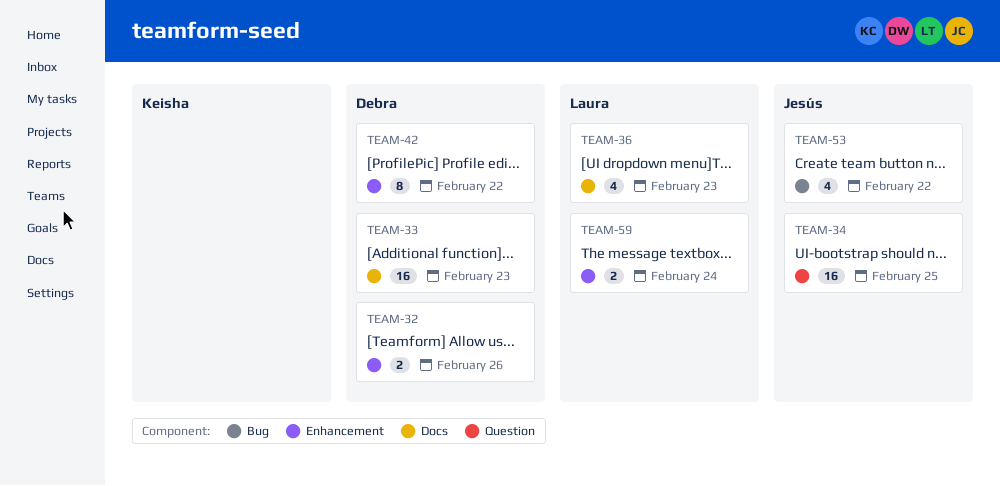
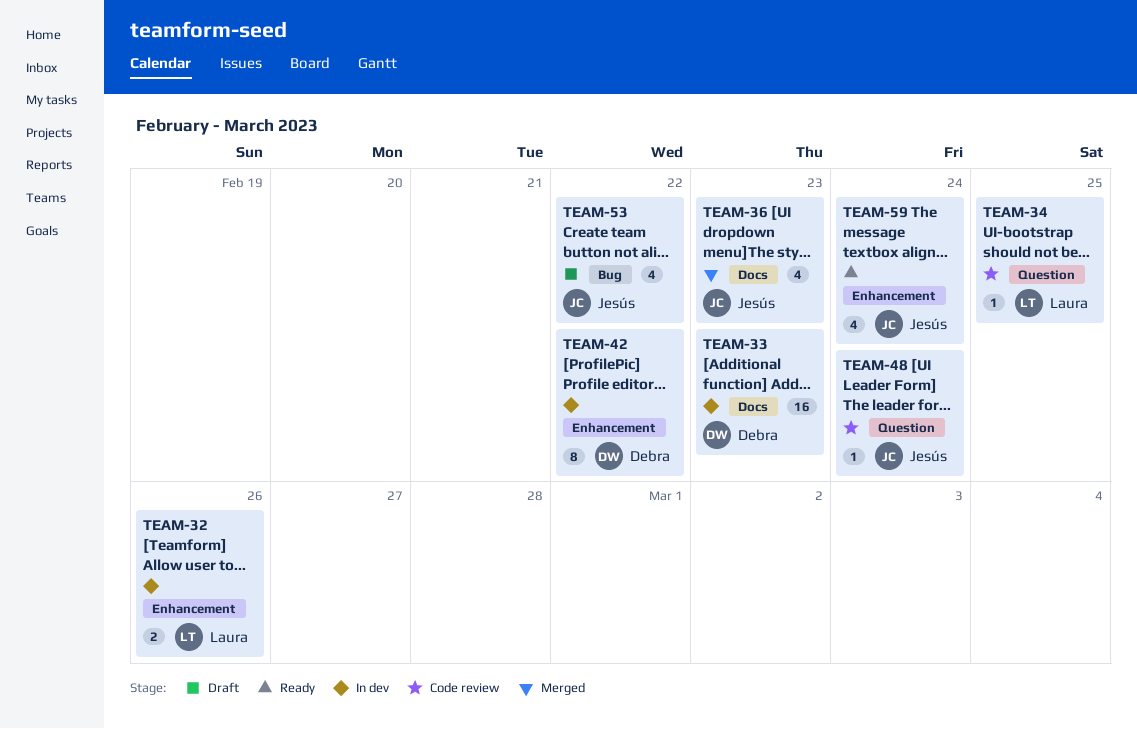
TEAM-32, owner: Debra -> Laura
TEAM-34, owner: Jesús -> Laura
TEAM-34, estimate: 16 -> 1
TEAM-36, owner: Laura -> Jesús
TEAM-48: none -> present
TEAM-59, owner: Laura -> Jesús
TEAM-59, estimate: 2 -> 4

